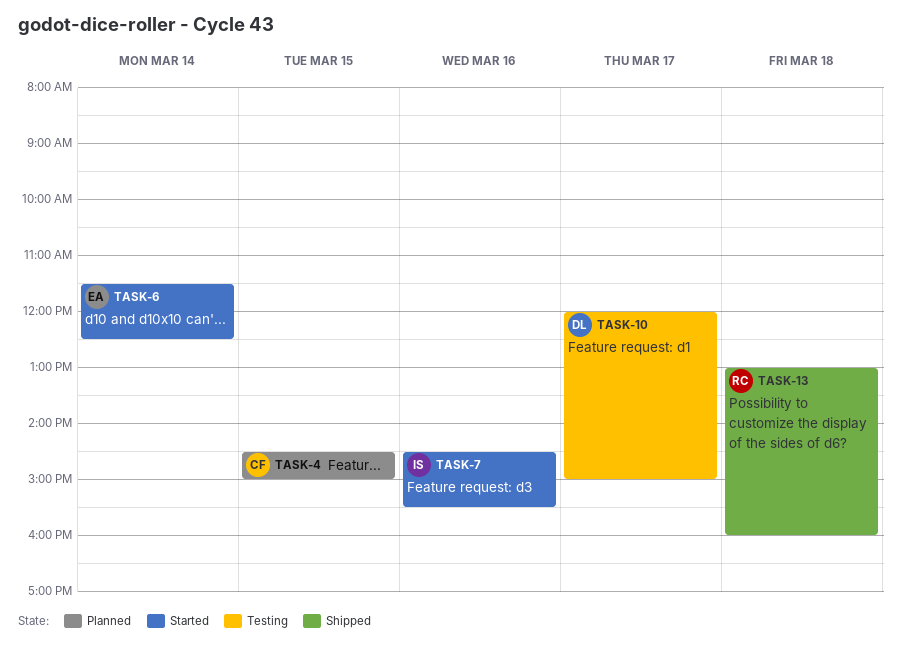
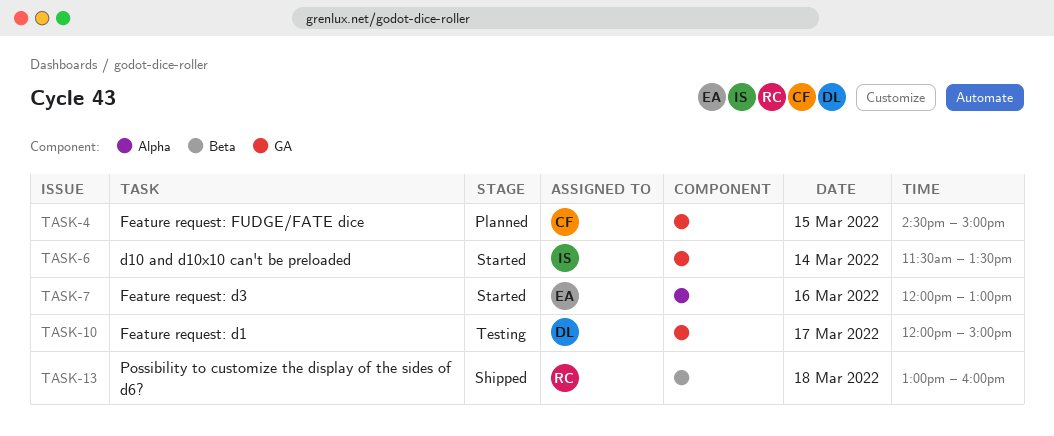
TASK-6, owner: EA -> IS
TASK-6, ends: 12:30 -> 13:30
TASK-7, owner: IS -> EA
TASK-7, begins: 14:30 -> 12:00
TASK-7, ends: 15:30 -> 13:00

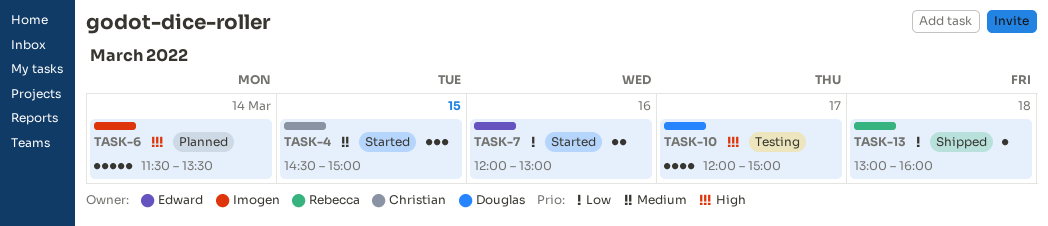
TASK-4, status: Planned -> Started
TASK-6, status: Started -> Planned

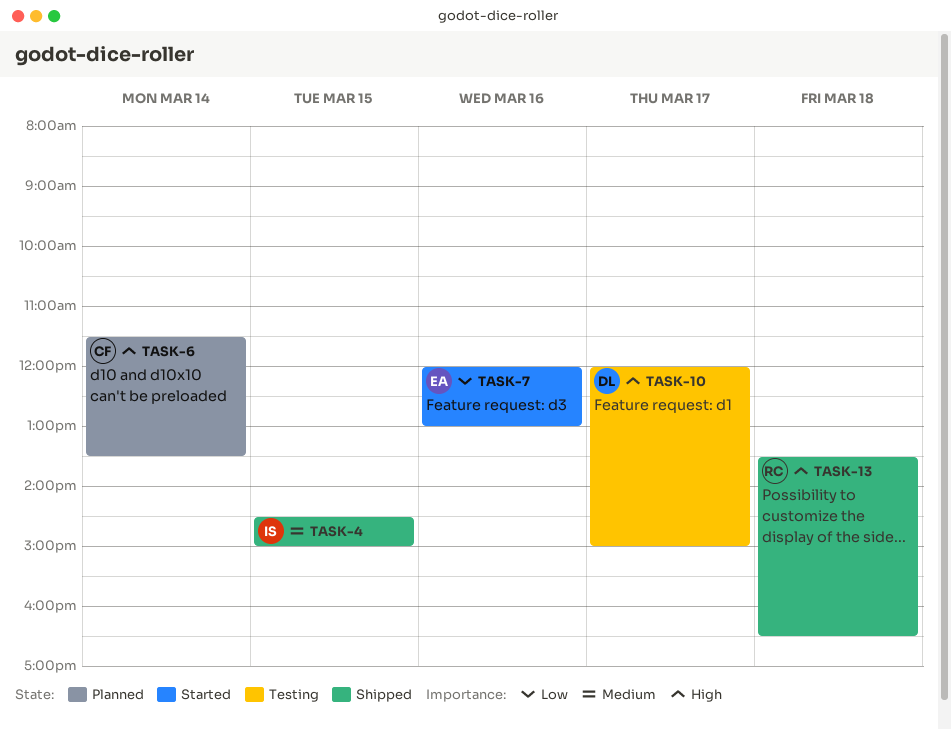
TASK-4, status: Started -> Shipped
TASK-4, owner: Christian -> Imogen
TASK-6, owner: Imogen -> Christian
TASK-13, priority: Low -> High
TASK-13, begins: 13:00 -> 13:30
TASK-13, ends: 16:00 -> 16:30

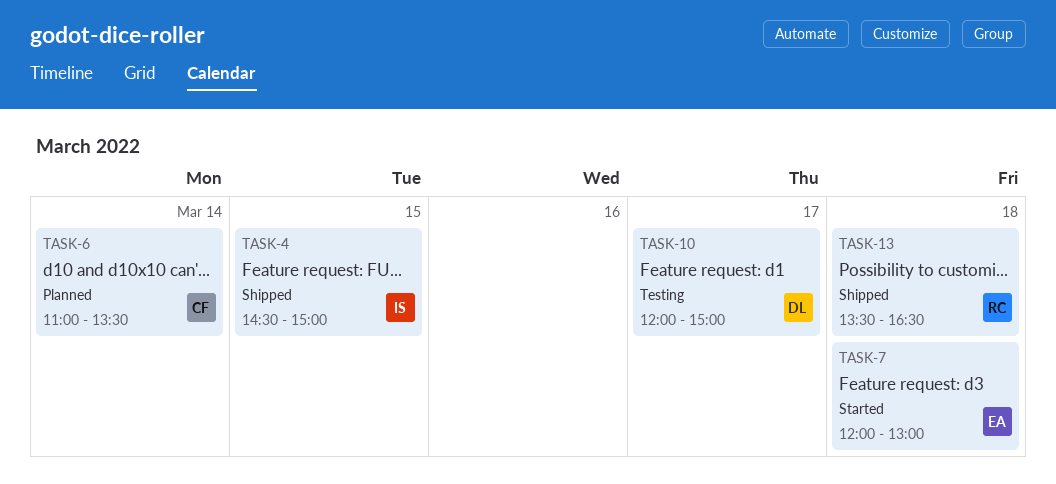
TASK-6, begins: 11:30 -> 11:00
TASK-7, day: Mar 16 -> Mar 18

